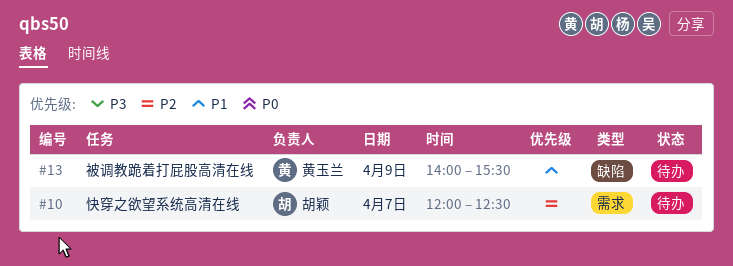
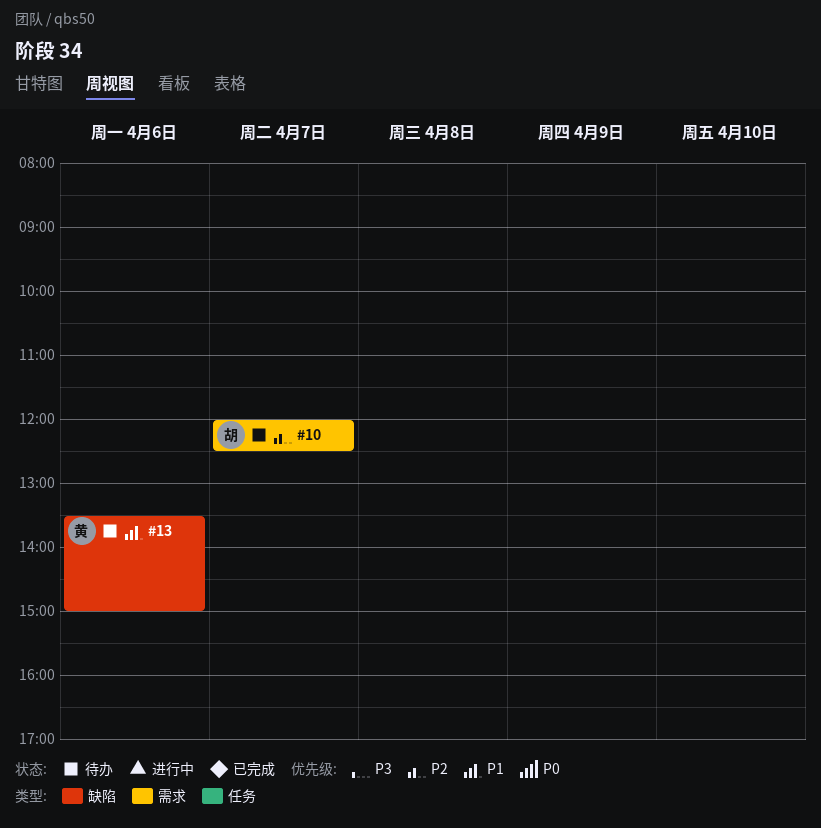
#13, day: Apr 9 -> Apr 6
#13, begins: 14:00 -> 13:30
#13, ends: 15:30 -> 15:00

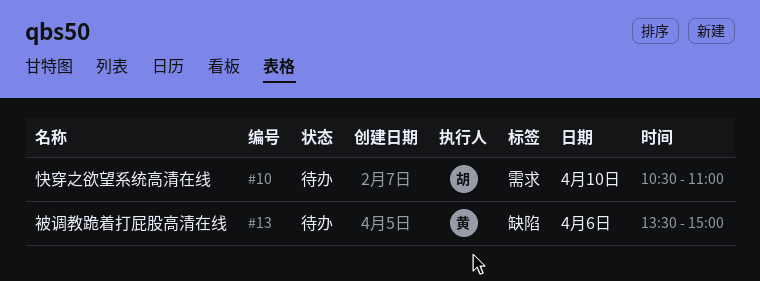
#10, day: Apr 7 -> Apr 10
#10, begins: 12:00 -> 10:30
#10, ends: 12:30 -> 11:00

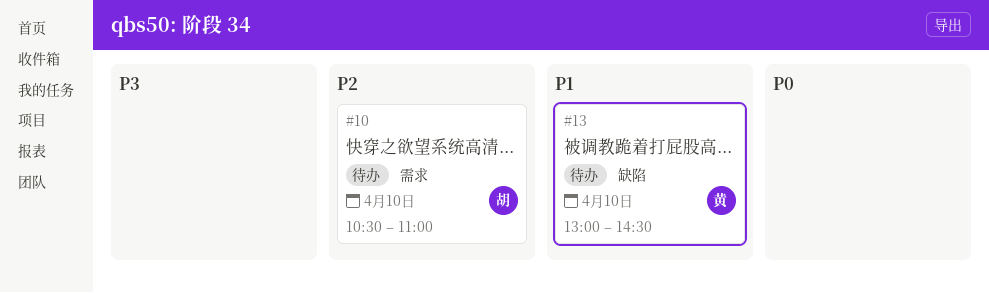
#13, day: Apr 6 -> Apr 10
#13, begins: 13:30 -> 13:00
#13, ends: 15:00 -> 14:30

